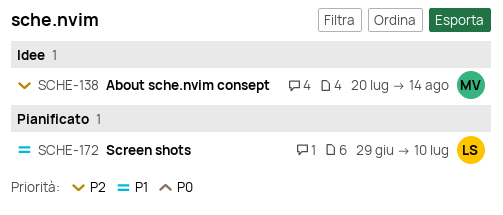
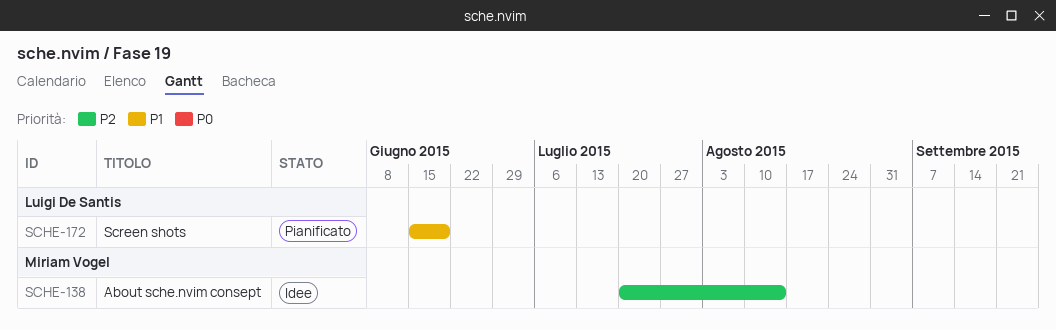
SCHE-172, start: Jun 29 -> Jun 15
SCHE-172, due: Jul 10 -> Jun 19

